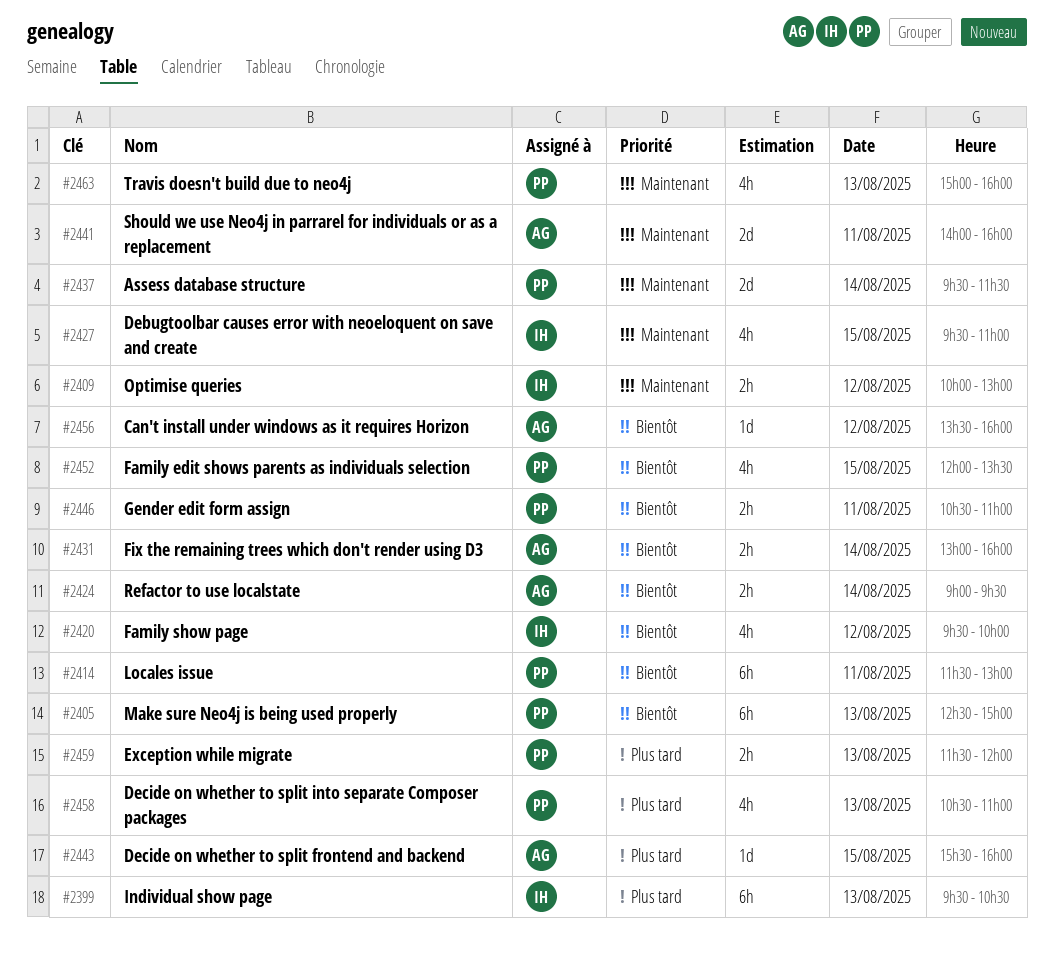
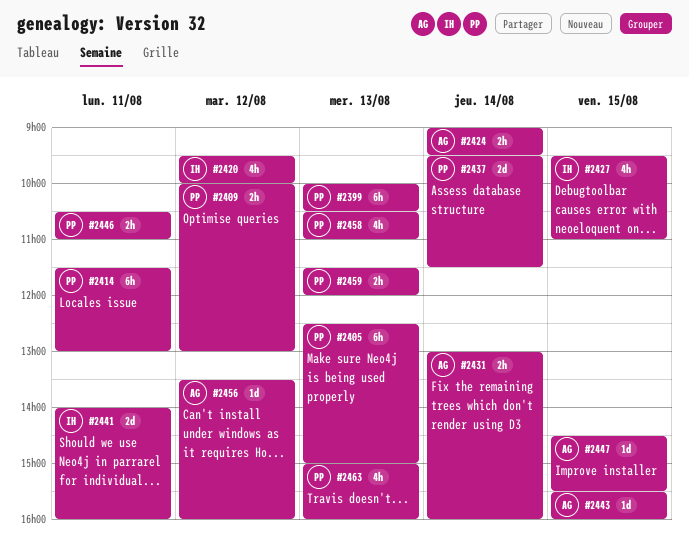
#2399, owner: IH -> PP
#2399, begins: 09:30 -> 10:00
#2409, owner: IH -> PP
#2441, owner: AG -> IH
#2447: none -> present
#2452: present -> none

